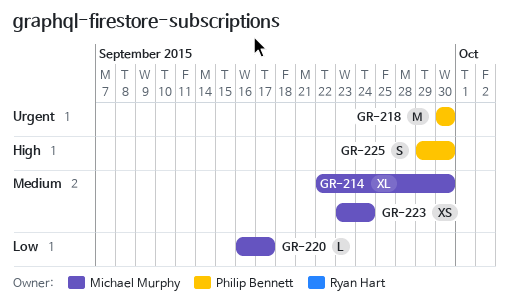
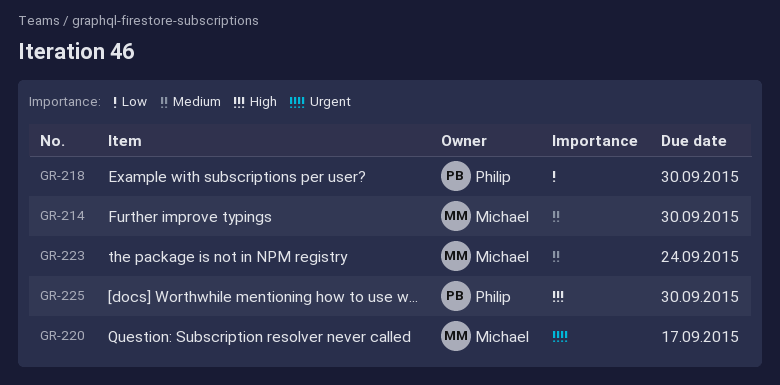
GR-218, priority: Urgent -> Low
GR-220, priority: Low -> Urgent

